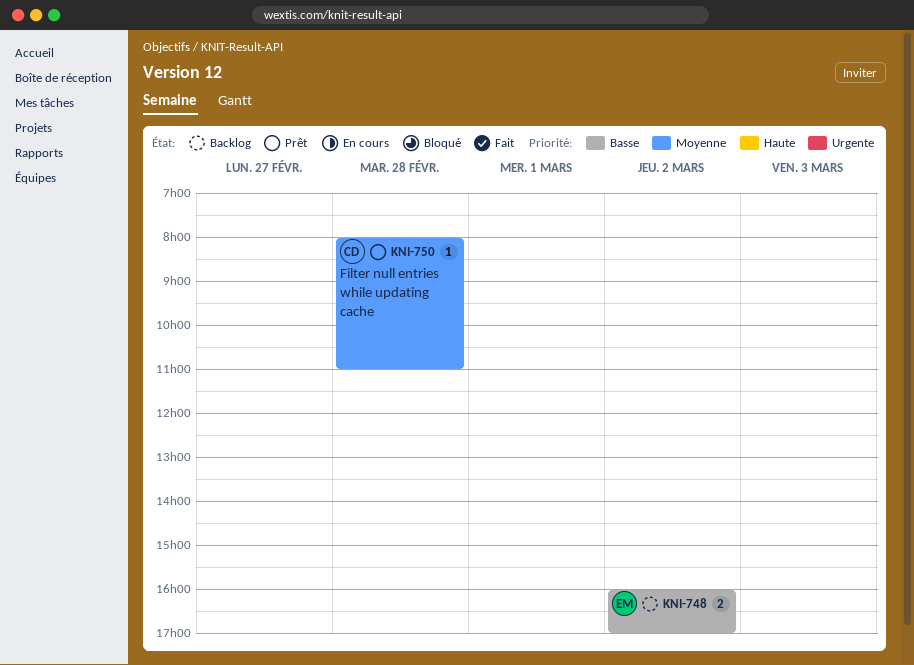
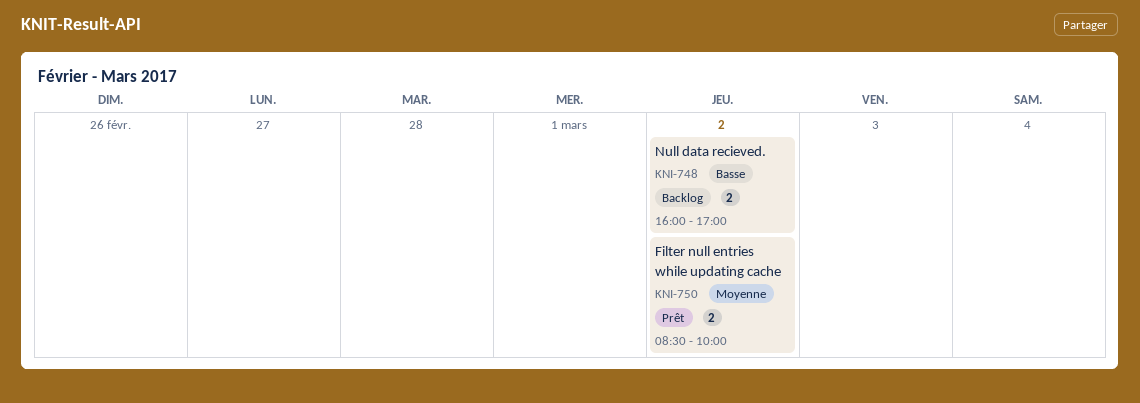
KNI-750, estimate: 1 -> 2
KNI-750, day: Feb 28 -> Mar 2
KNI-750, begins: 08:00 -> 08:30
KNI-750, ends: 11:00 -> 10:00

